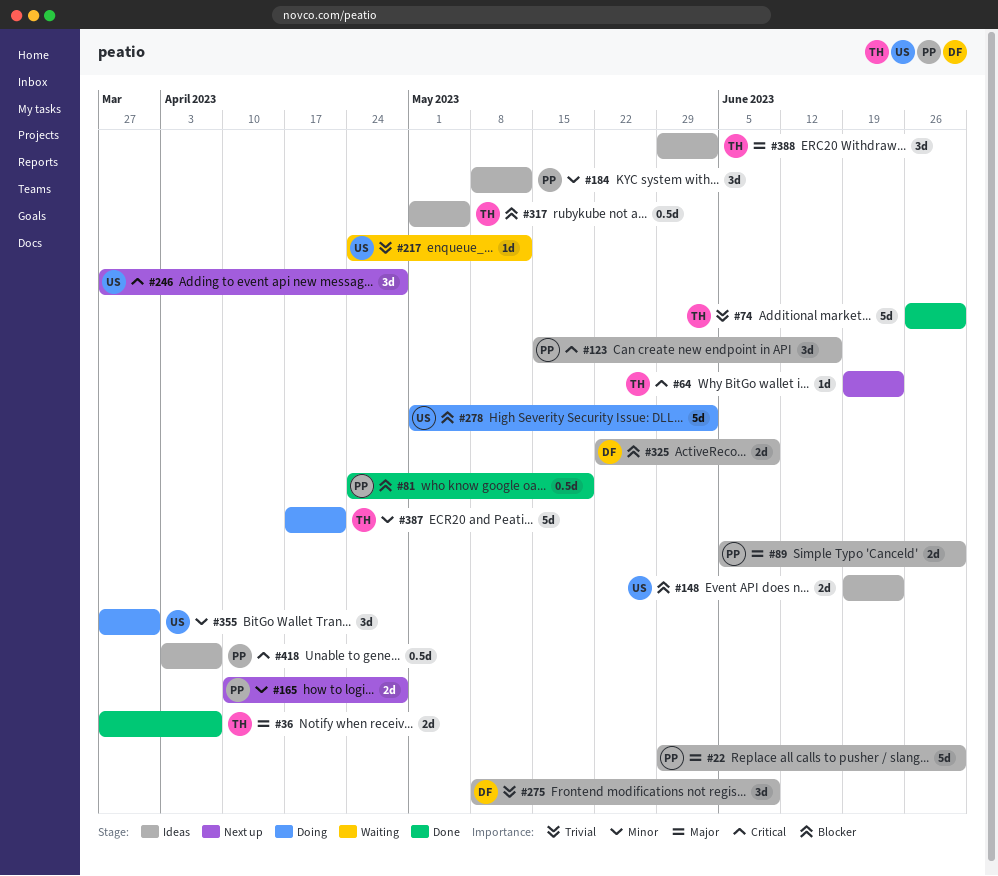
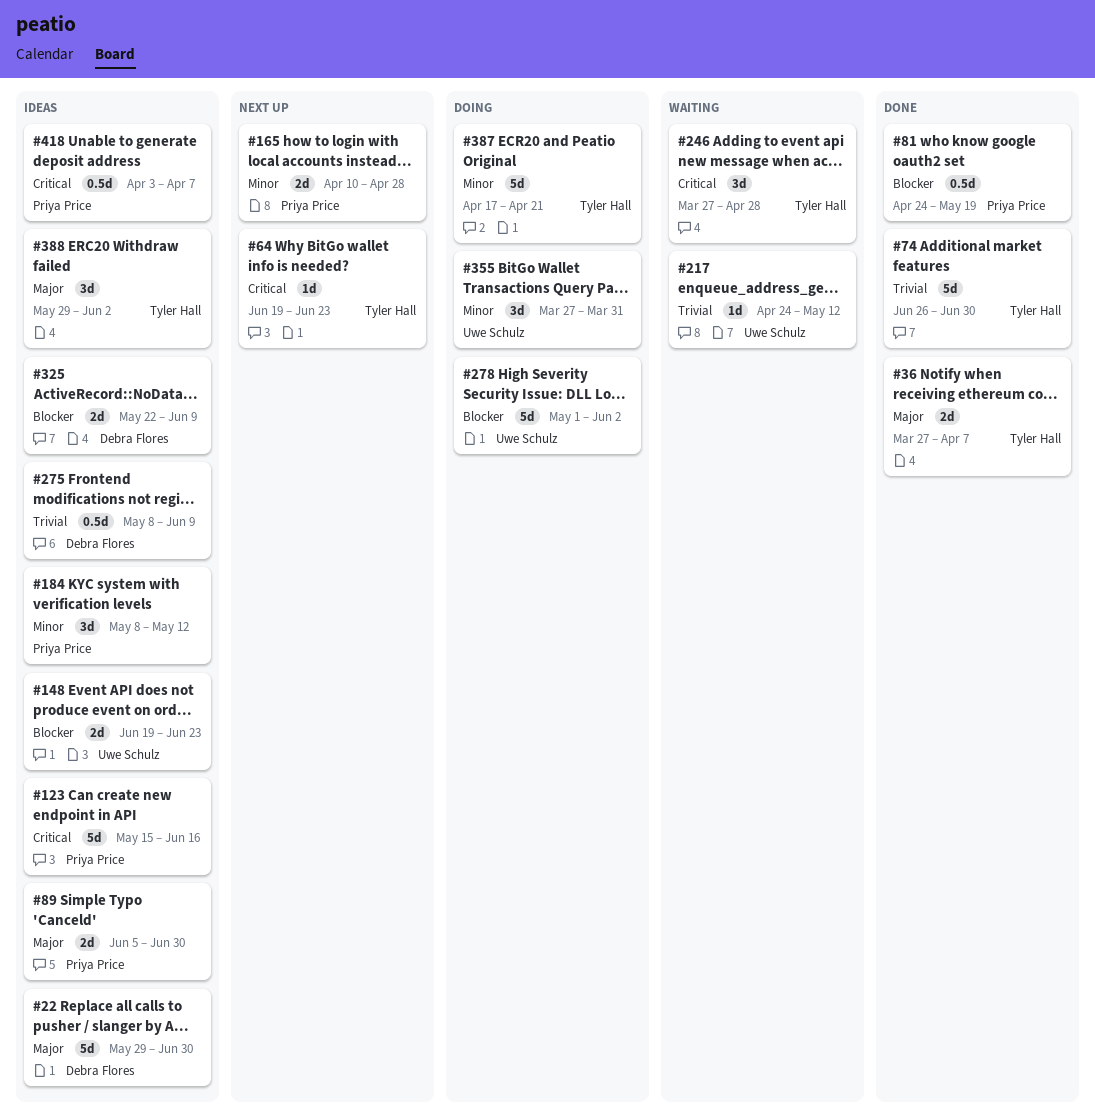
#22, owner: Priya Price -> Debra Flores
#123, estimate: 3d -> 5d
#246, status: Next up -> Waiting
#246, owner: Uwe Schulz -> Tyler Hall
#275, estimate: 3d -> 0.5d
#317: present -> none

